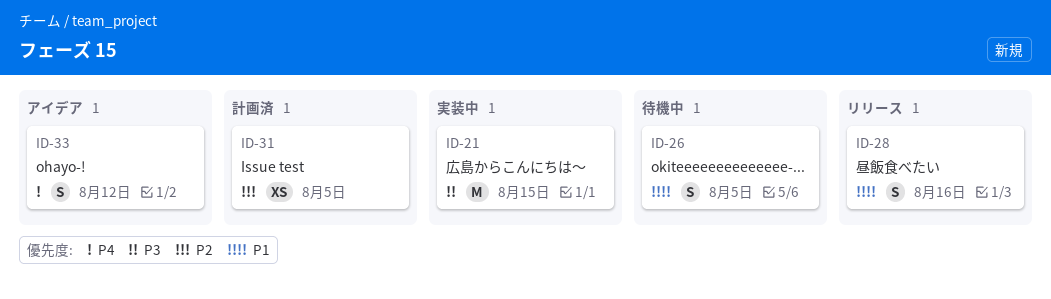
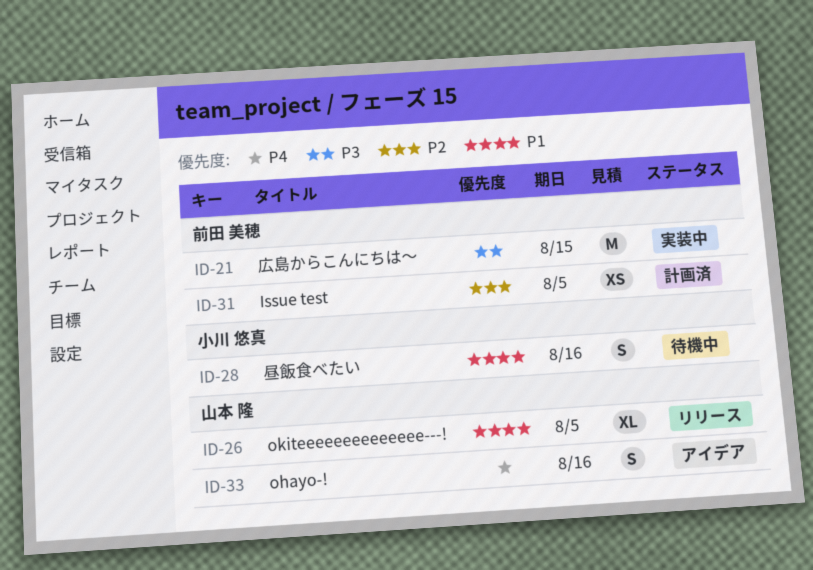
ID-26, status: 待機中 -> リリース
ID-26, estimate: S -> XL
ID-28, status: リリース -> 待機中
ID-33, due: Aug 12 -> Aug 16

